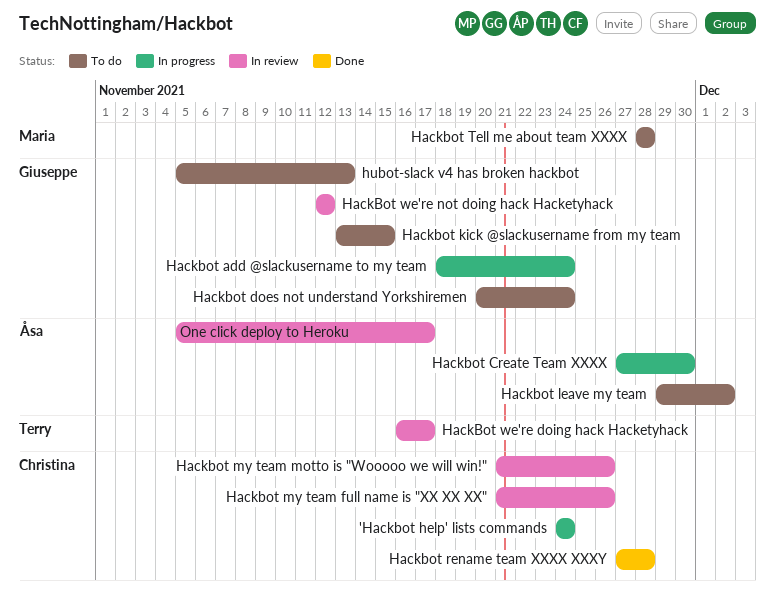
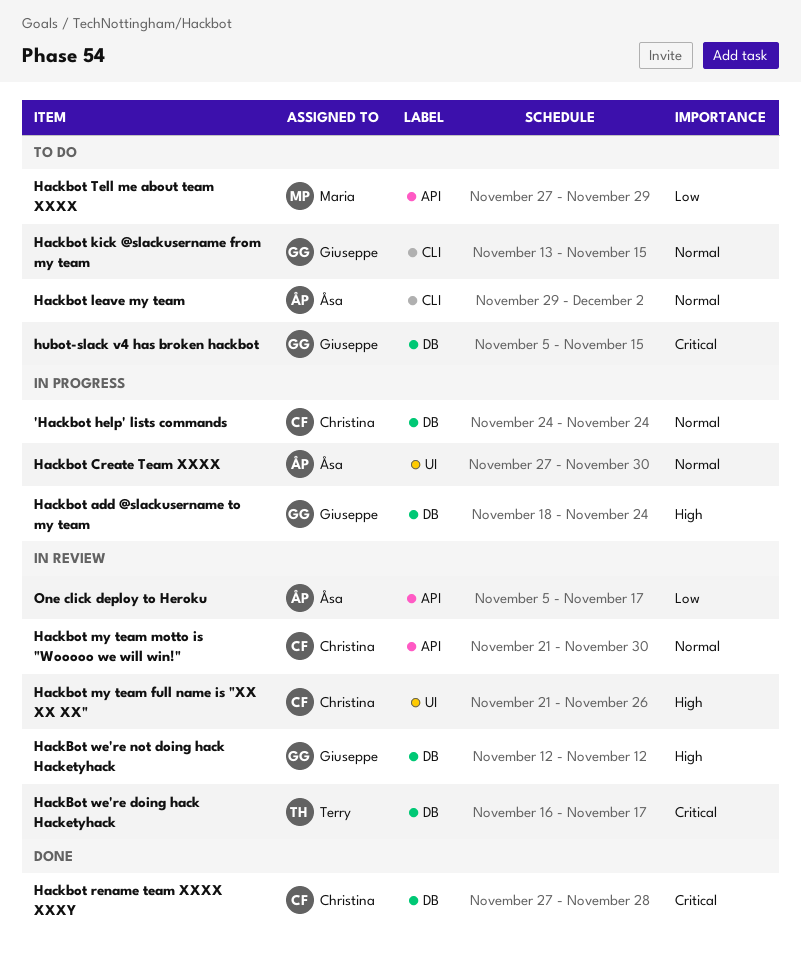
Hackbot does not understand Yorkshiremen: present -> none
Hackbot my team motto is "Wooooo we will win!", due: Nov 26 -> Nov 30
Hackbot Tell me about team XXXX, start: Nov 28 -> Nov 27
Hackbot Tell me about team XXXX, due: Nov 28 -> Nov 29
hubot-slack v4 has broken hackbot, due: Nov 13 -> Nov 15

